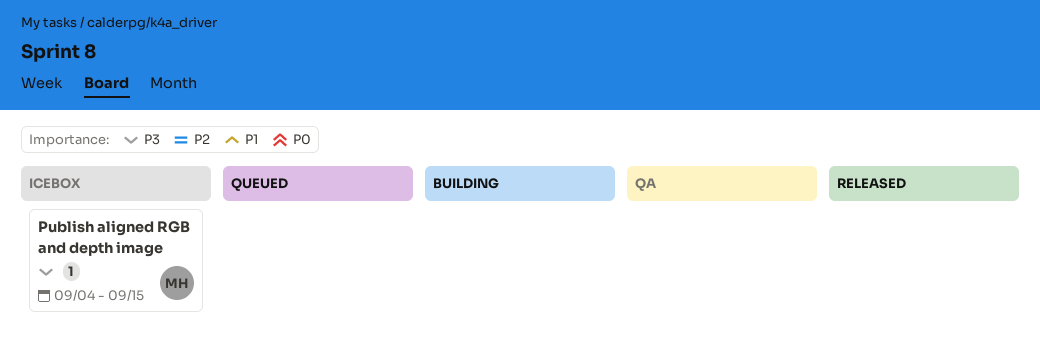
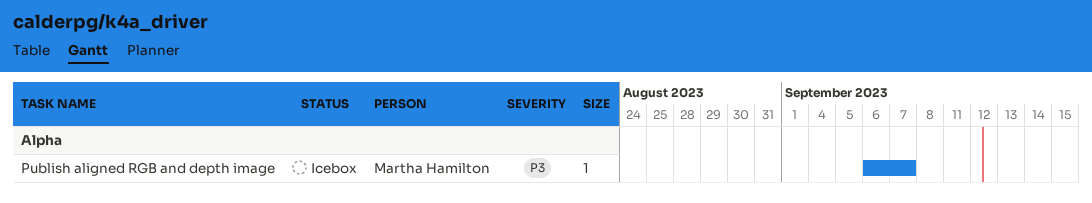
Publish aligned RGB and depth image, start: Sep 4 -> Sep 6
Publish aligned RGB and depth image, due: Sep 15 -> Sep 7

